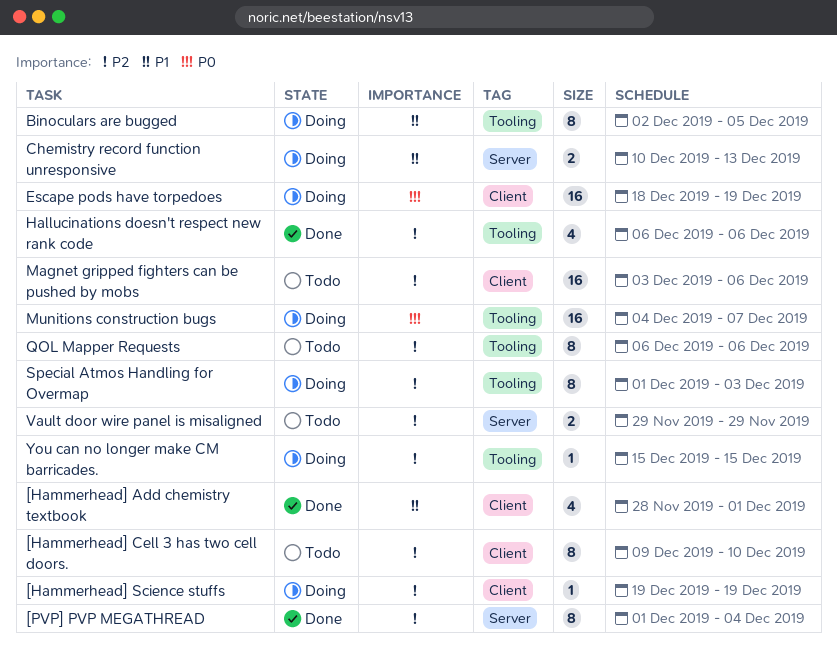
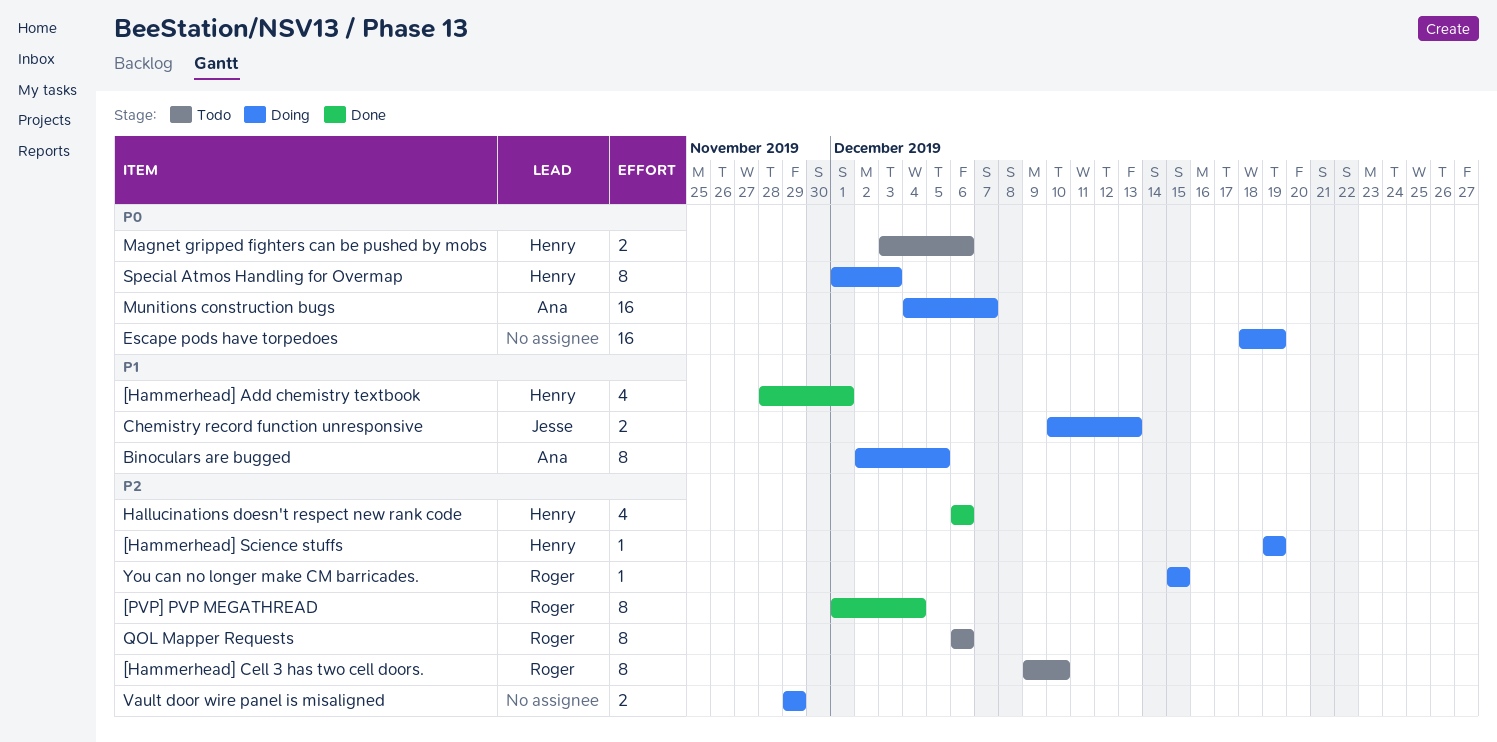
Magnet gripped fighters can be pushed by mobs, priority: P2 -> P0
Magnet gripped fighters can be pushed by mobs, estimate: 16 -> 2
Special Atmos Handling for Overmap, priority: P2 -> P0
Vault door wire panel is misaligned, status: Todo -> Doing

